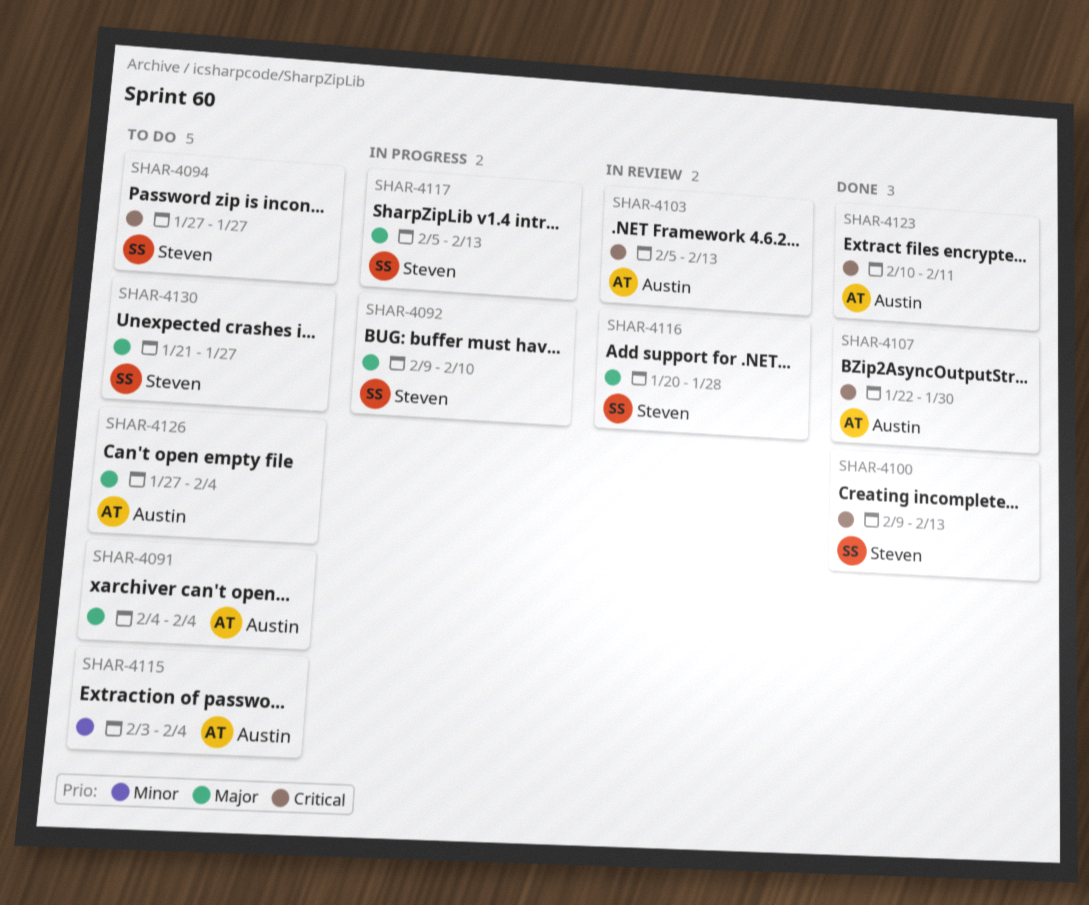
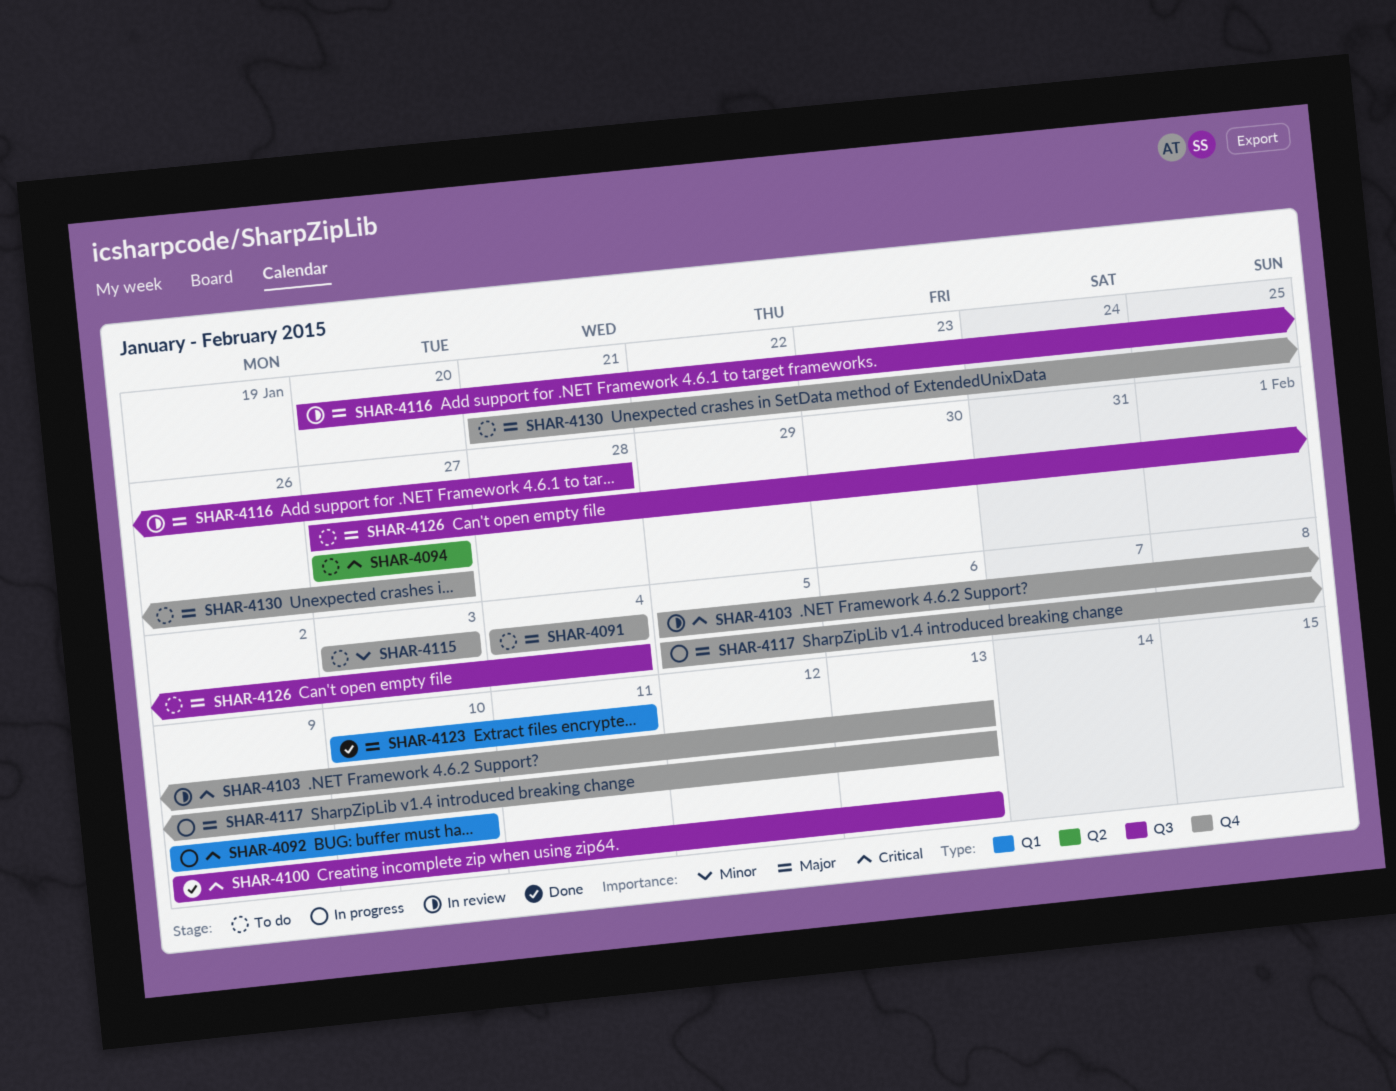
SHAR-4092, priority: Major -> Critical
SHAR-4107: present -> none
SHAR-4115, due: Feb 4 -> Feb 3
SHAR-4123, priority: Critical -> Major

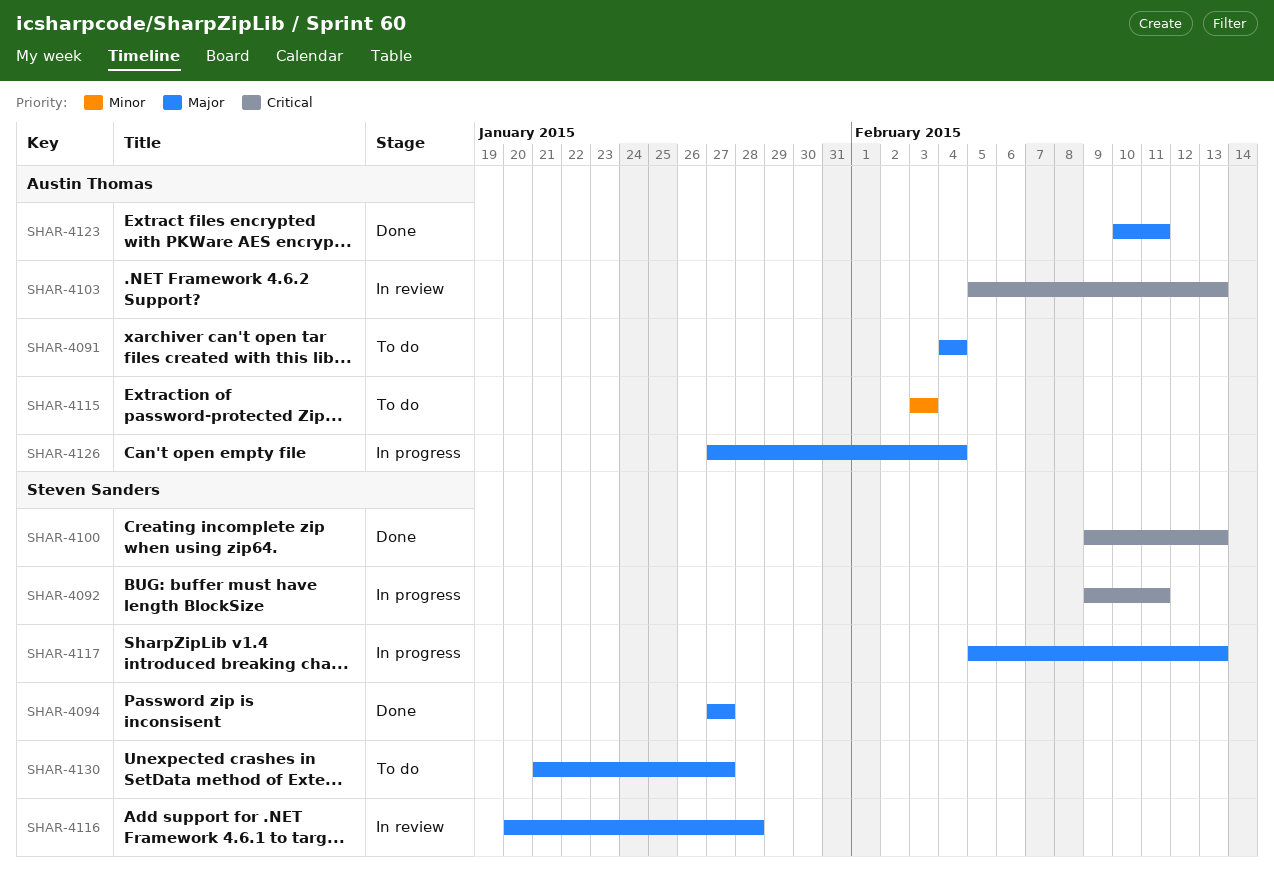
SHAR-4092, due: Feb 10 -> Feb 11
SHAR-4094, status: To do -> Done
SHAR-4094, priority: Critical -> Major
SHAR-4126, status: To do -> In progress

